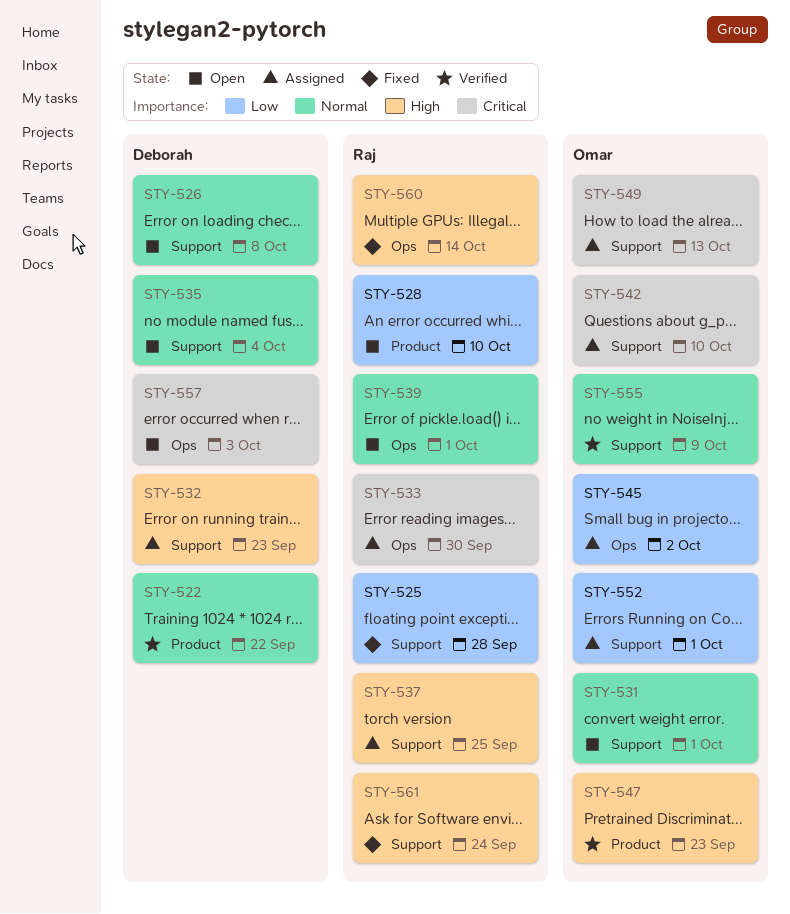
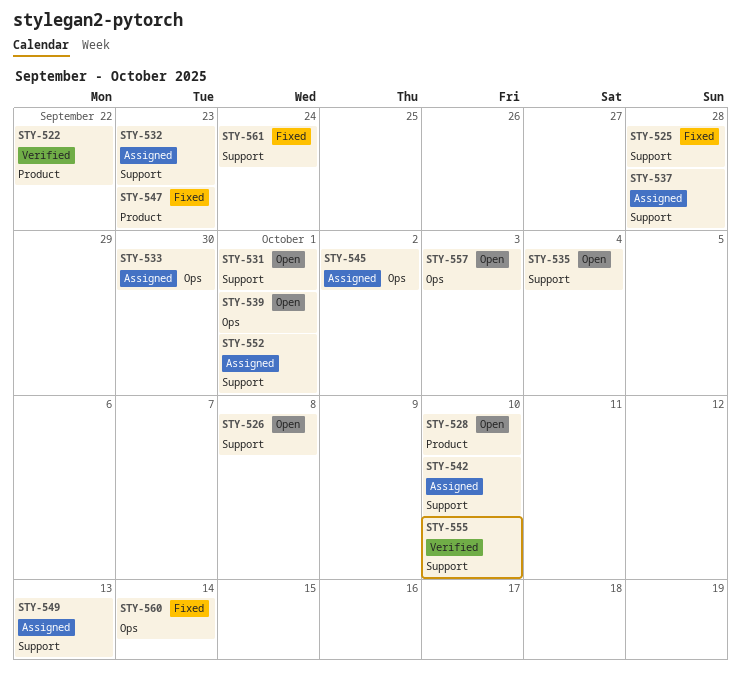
STY-537, due: Sep 25 -> Sep 28
STY-547, status: Verified -> Fixed
STY-555, due: Oct 9 -> Oct 10

